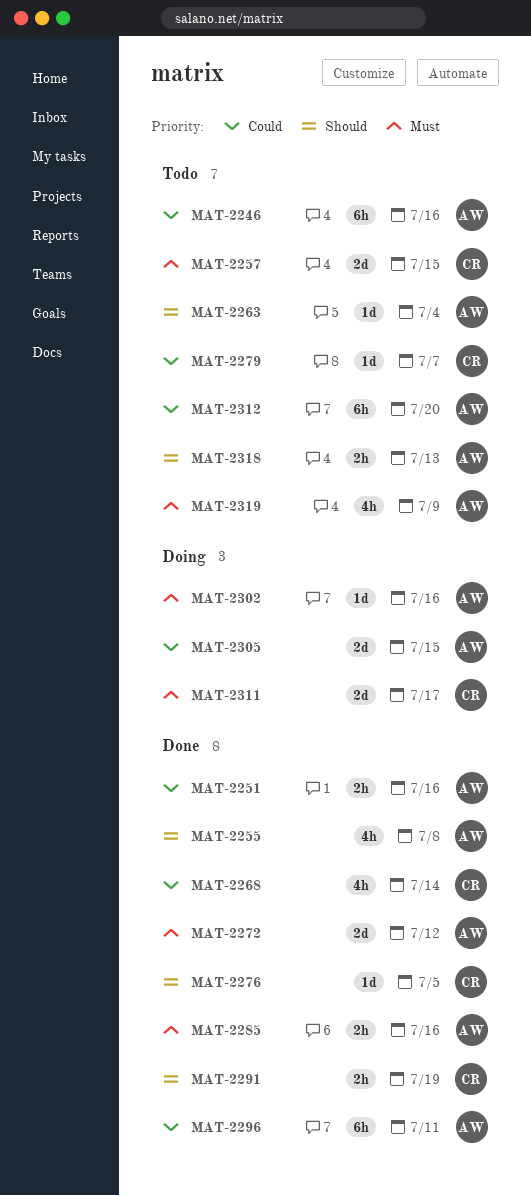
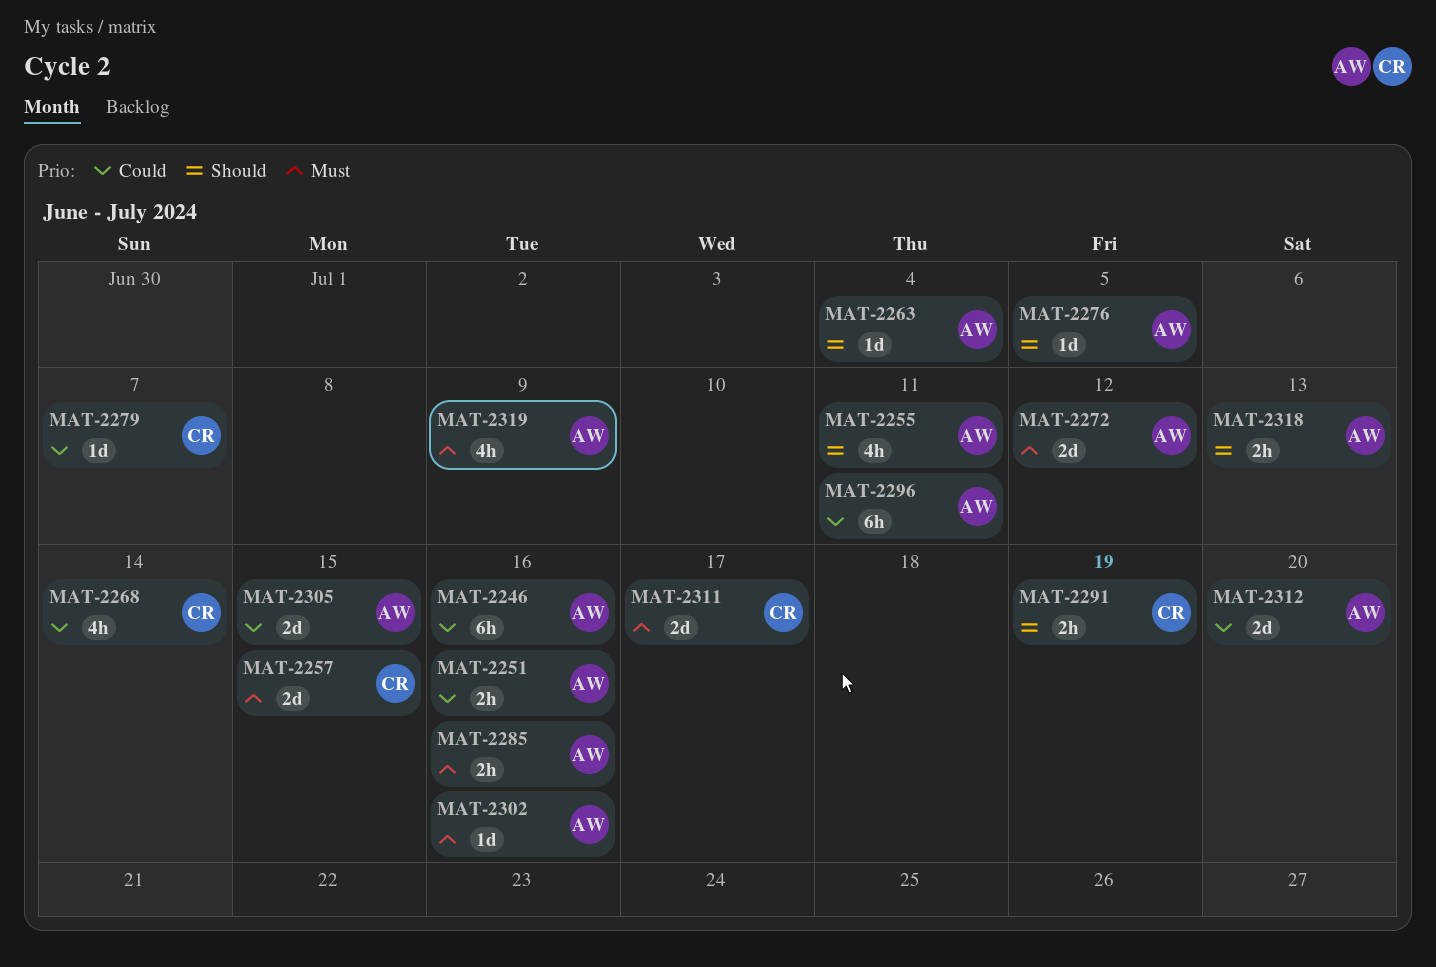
MAT-2255, due: Jul 8 -> Jul 11
MAT-2276, owner: CR -> AW
MAT-2312, estimate: 6h -> 2d

